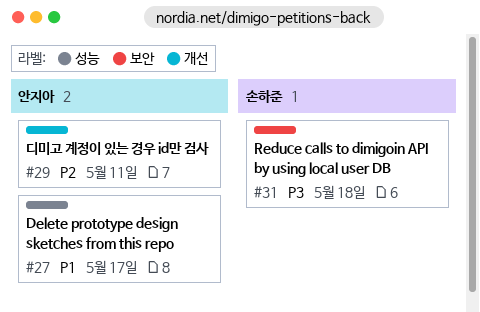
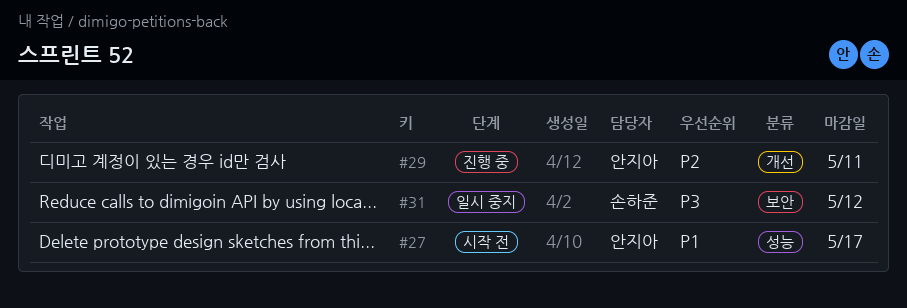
#31, due: May 18 -> May 12

